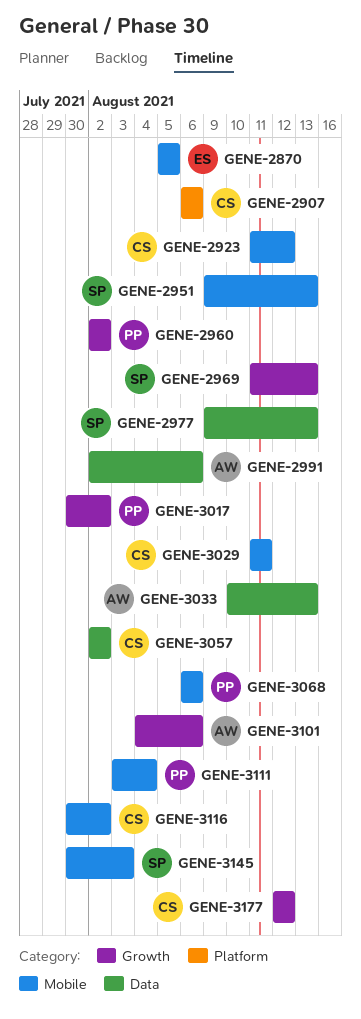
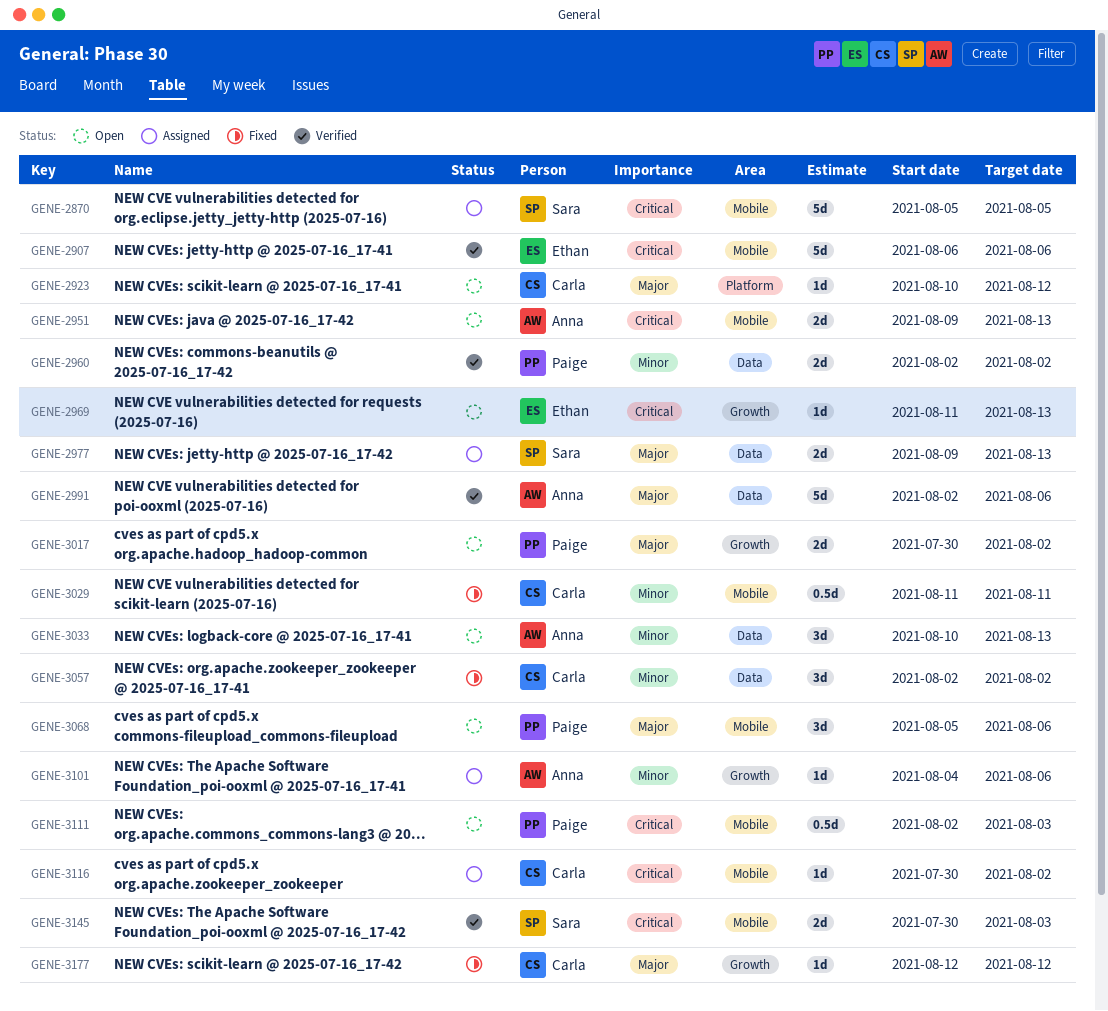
GENE-2870, owner: Ethan -> Sara
GENE-2907, owner: Carla -> Ethan
GENE-2907, label: Platform -> Mobile
GENE-2923, label: Mobile -> Platform
GENE-2923, start: Aug 11 -> Aug 10
GENE-2951, owner: Sara -> Anna
GENE-2960, label: Growth -> Data
GENE-2969, owner: Sara -> Ethan
GENE-3068, start: Aug 6 -> Aug 5
GENE-3111, start: Aug 3 -> Aug 2
GENE-3111, due: Aug 4 -> Aug 3

